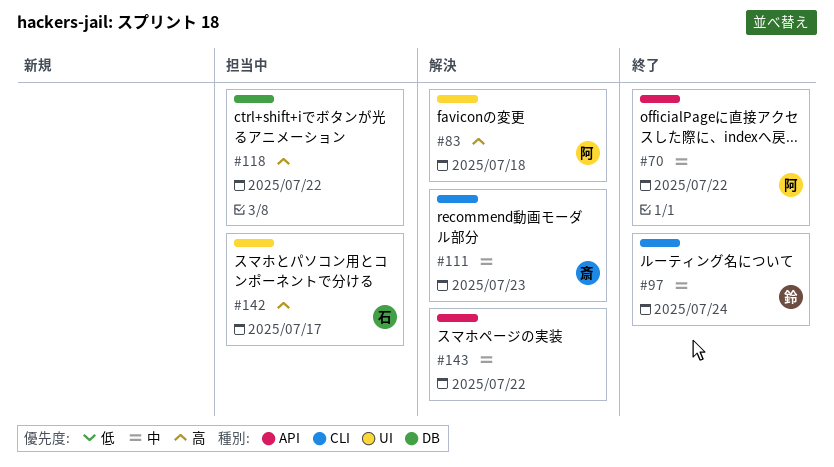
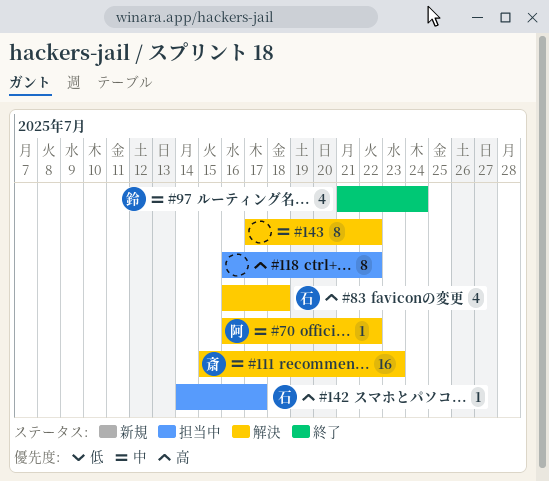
#70, status: 終了 -> 解決
#83, owner: 阿 -> 石

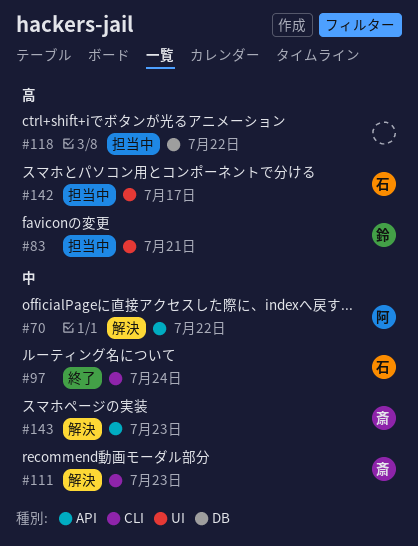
#83, status: 解決 -> 担当中
#83, owner: 石 -> 鈴
#83, due: Jul 18 -> Jul 21
#97, owner: 鈴 -> 石
#143, owner: none -> 斎
#143, due: Jul 22 -> Jul 23

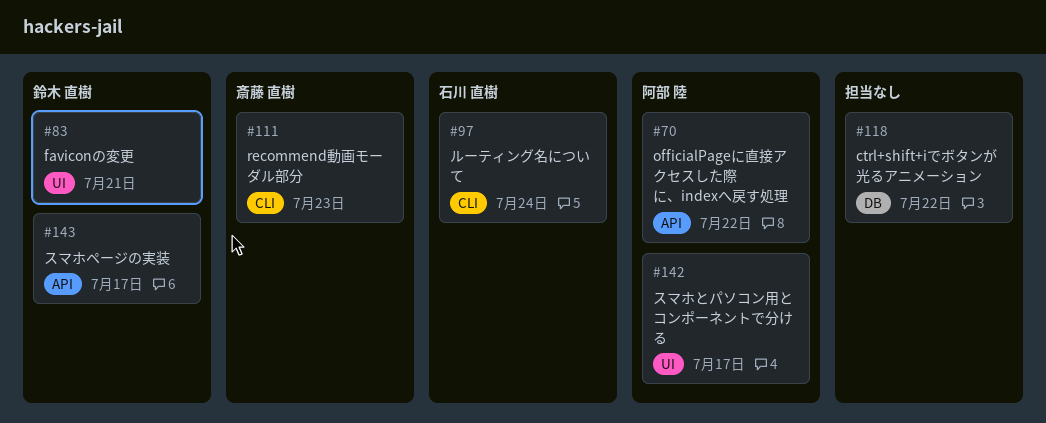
#142, owner: 石川 直樹 -> 阿部 陸
#143, owner: 斎藤 直樹 -> 鈴木 直樹
#143, due: Jul 23 -> Jul 17

